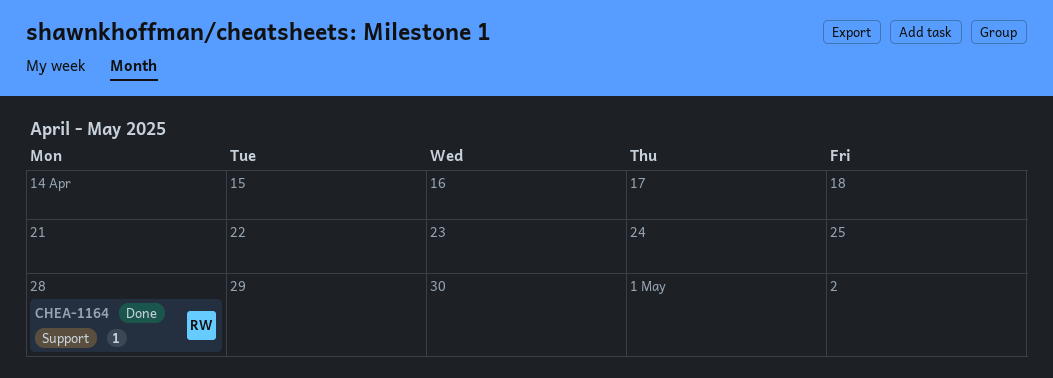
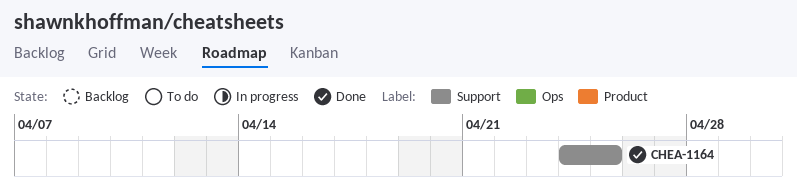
CHEA-1164, due: Apr 28 -> Apr 25

